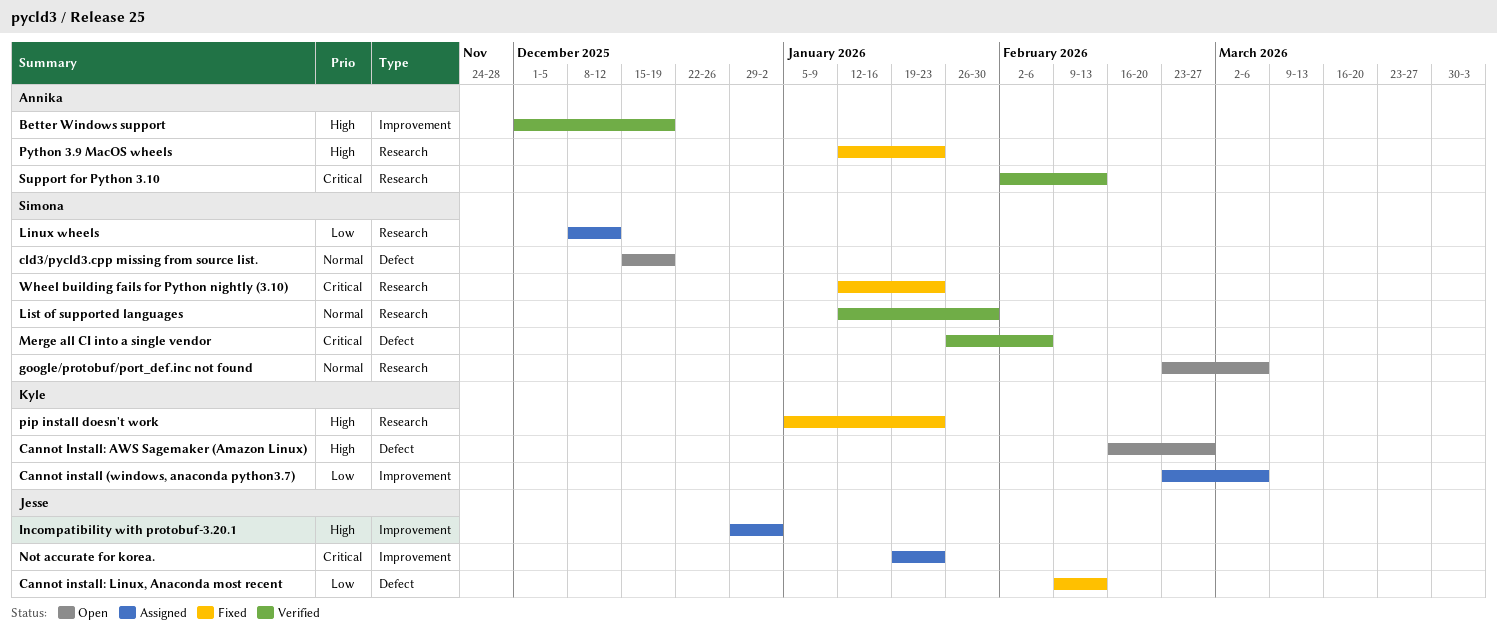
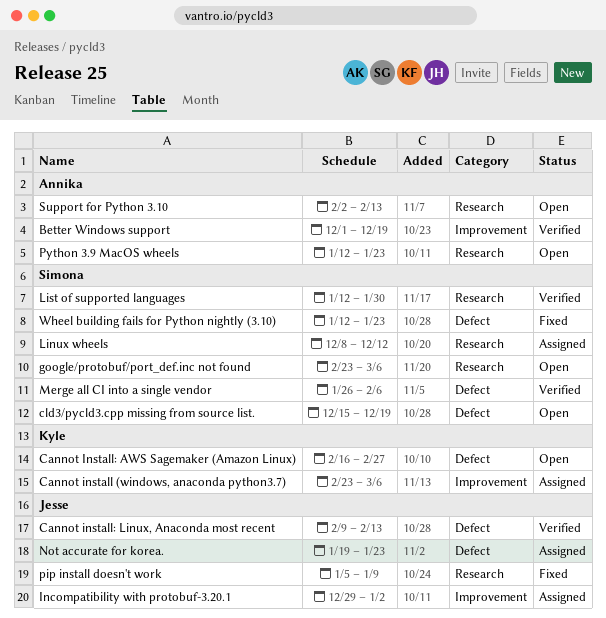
Cannot install: Linux, Anaconda most recent, status: Fixed -> Verified
Not accurate for korea., label: Improvement -> Defect
pip install doesn't work, owner: Kyle -> Jesse
pip install doesn't work, due: Jan 23 -> Jan 9
Python 3.9 MacOS wheels, status: Fixed -> Open
Support for Python 3.10, status: Verified -> Open
Wheel building fails for Python nightly (3.10), label: Research -> Defect

